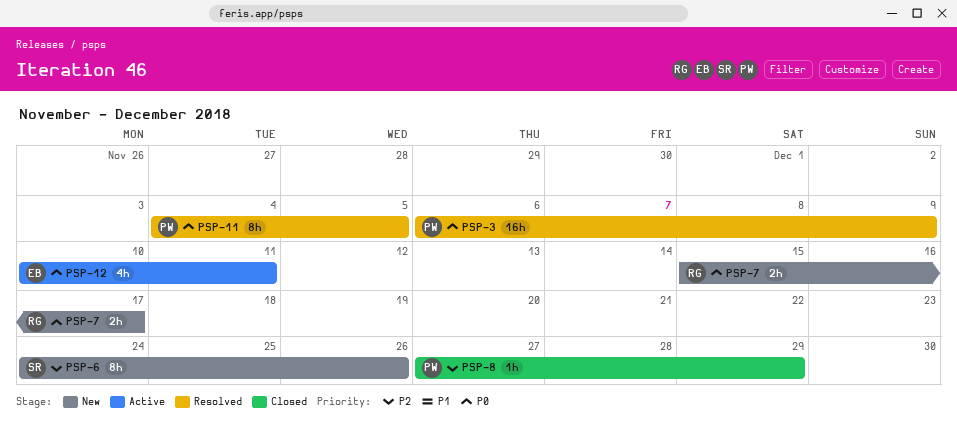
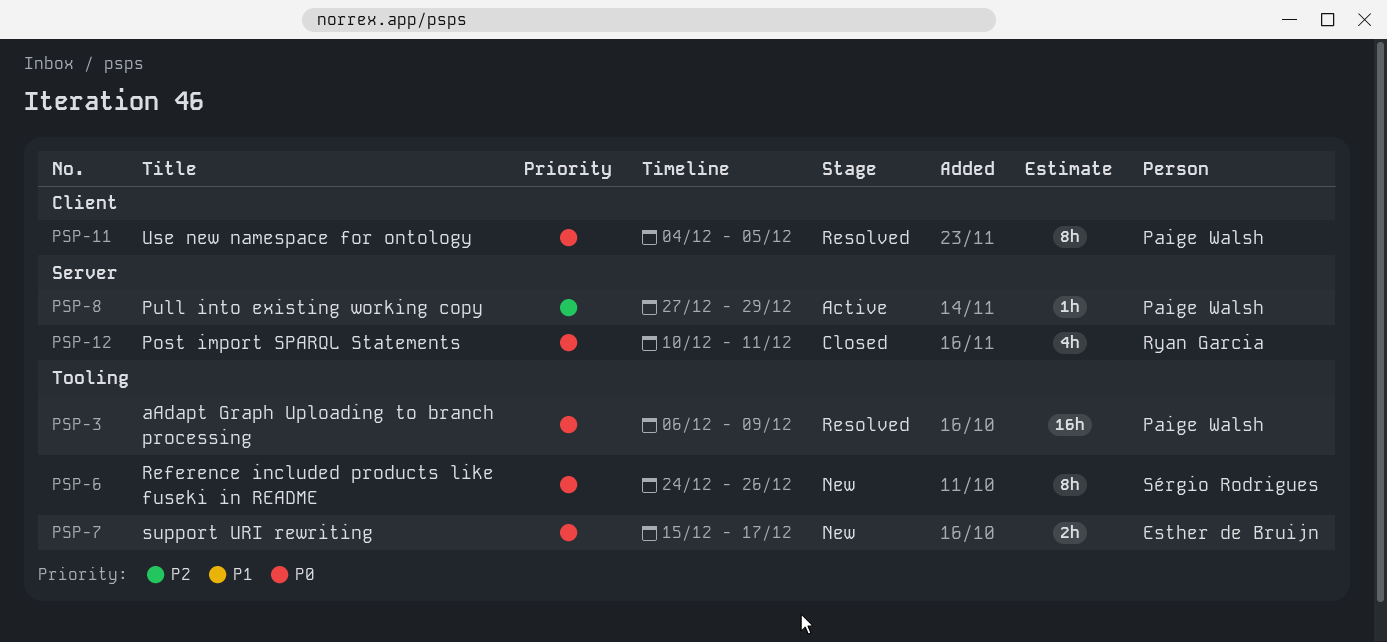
PSP-6, priority: P2 -> P0
PSP-7, owner: Ryan Garcia -> Esther de Bruijn
PSP-8, status: Closed -> Active
PSP-12, status: Active -> Closed
PSP-12, owner: Esther de Bruijn -> Ryan Garcia

